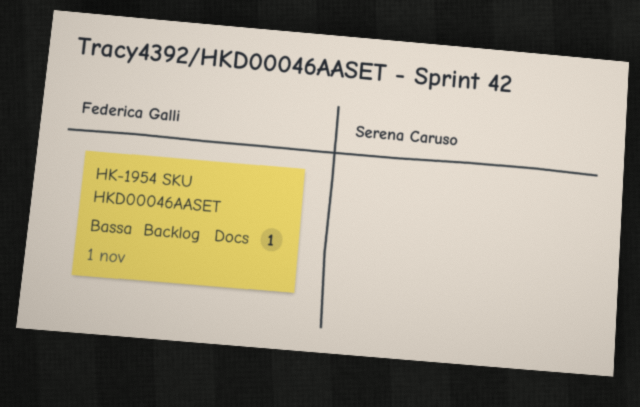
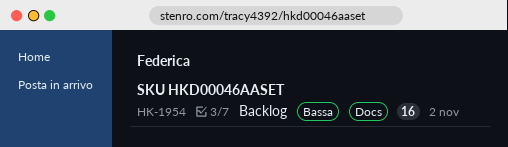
HK-1954, estimate: 1 -> 16
HK-1954, due: Nov 1 -> Nov 2

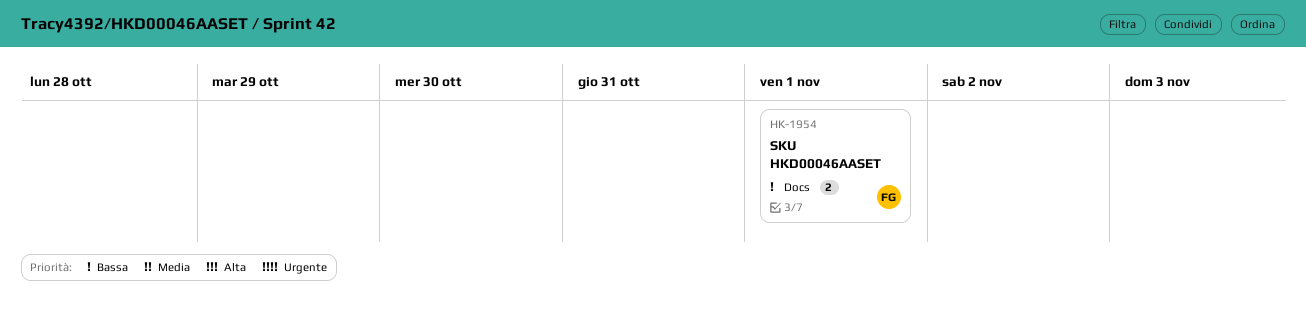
HK-1954, estimate: 16 -> 2
HK-1954, due: Nov 2 -> Nov 1

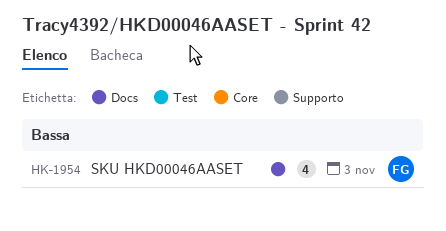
HK-1954, estimate: 2 -> 4
HK-1954, due: Nov 1 -> Nov 3

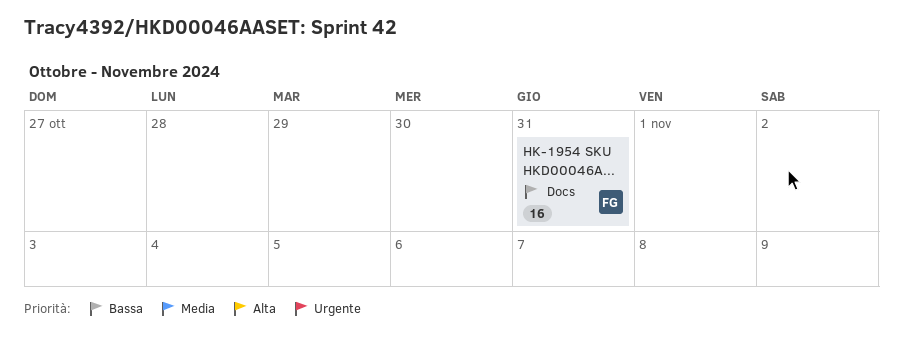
HK-1954, estimate: 4 -> 16
HK-1954, due: Nov 3 -> Oct 31

